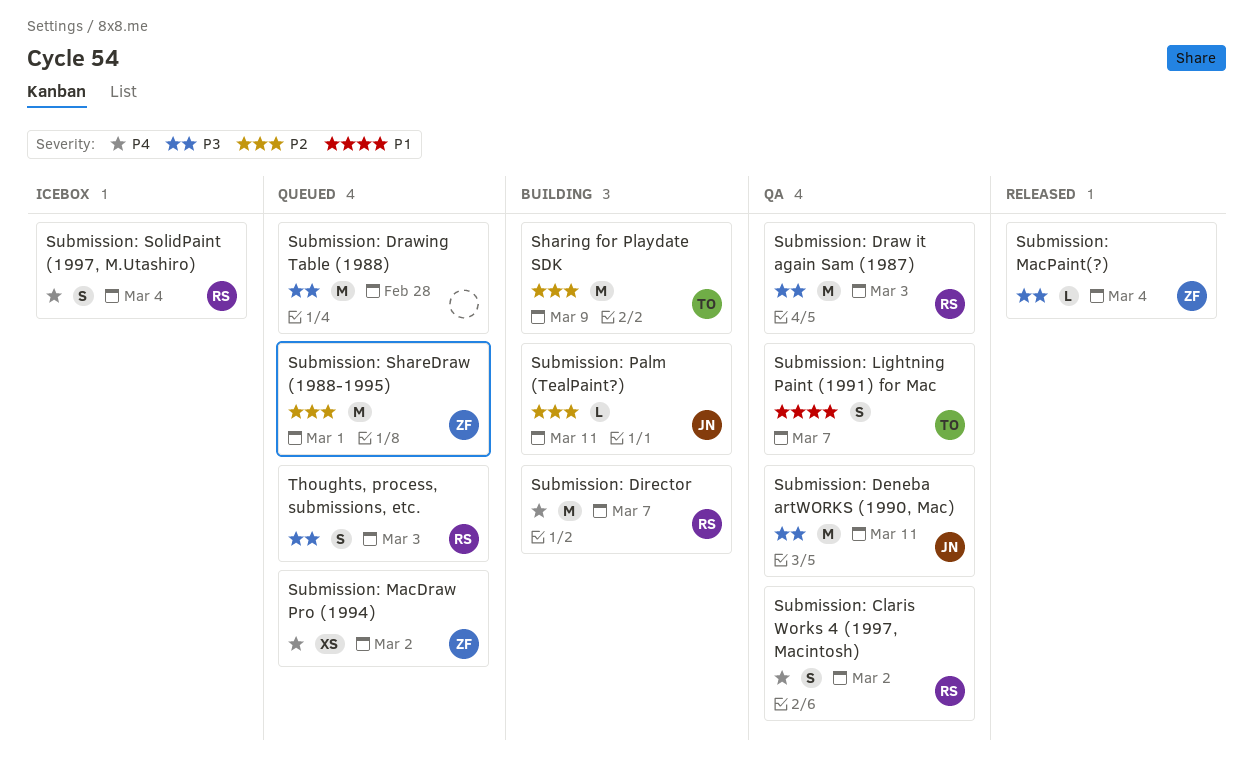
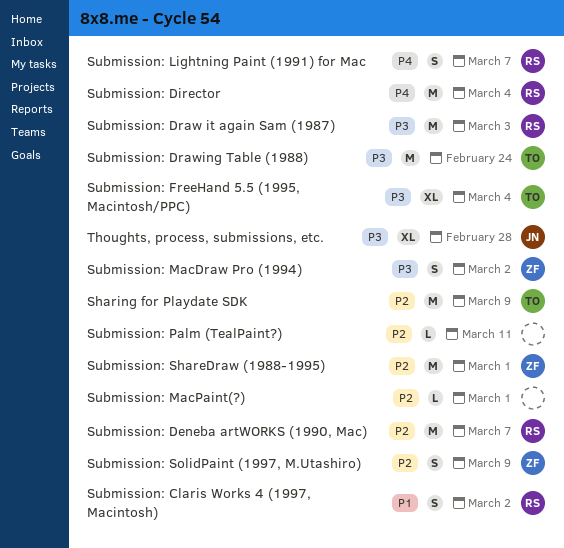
Submission: Claris Works 4 (1997, Macintosh), priority: P4 -> P1
Submission: Deneba artWORKS (1990, Mac), owner: JN -> RS
Submission: Deneba artWORKS (1990, Mac), priority: P3 -> P2
Submission: Deneba artWORKS (1990, Mac), due: Mar 11 -> Mar 7
Submission: Director, due: Mar 7 -> Mar 4
Submission: Drawing Table (1988), owner: none -> TO
Submission: Drawing Table (1988), due: Feb 28 -> Feb 24
Submission: FreeHand 5.5 (1995, Macintosh/PPC): none -> present
Submission: Lightning Paint (1991) for Mac, owner: TO -> RS
Submission: Lightning Paint (1991) for Mac, priority: P1 -> P4
Submission: MacDraw Pro (1994), priority: P4 -> P3
Submission: MacDraw Pro (1994), estimate: XS -> S
Submission: MacPaint(?), owner: ZF -> none
Submission: MacPaint(?), priority: P3 -> P2
Submission: MacPaint(?), due: Mar 4 -> Mar 1
Submission: Palm (TealPaint?), owner: JN -> none
Submission: SolidPaint (1997, M.Utashiro), owner: RS -> ZF
Submission: SolidPaint (1997, M.Utashiro), priority: P4 -> P2
Submission: SolidPaint (1997, M.Utashiro), due: Mar 4 -> Mar 9
Thoughts, process, submissions, etc., owner: RS -> JN
Thoughts, process, submissions, etc., estimate: S -> XL
Thoughts, process, submissions, etc., due: Mar 3 -> Feb 28

